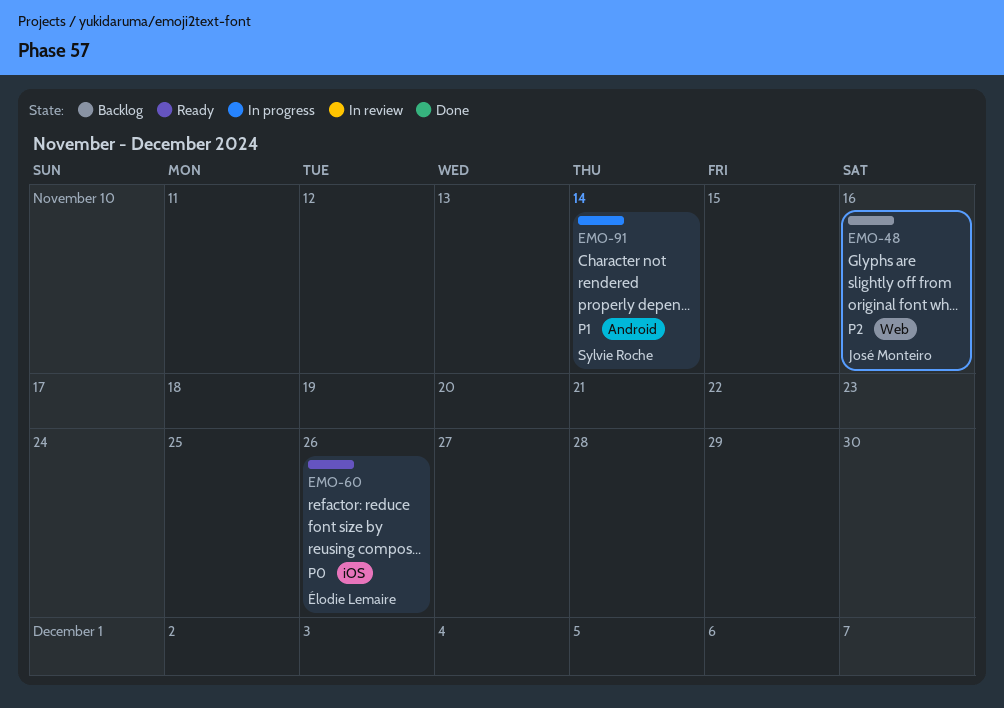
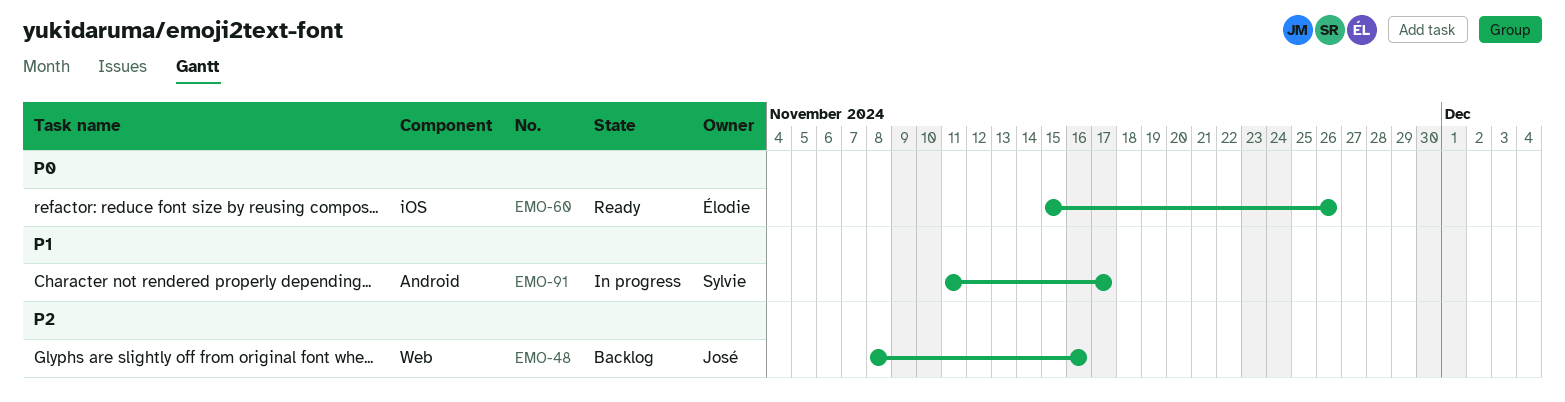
EMO-91, due: Nov 14 -> Nov 17

